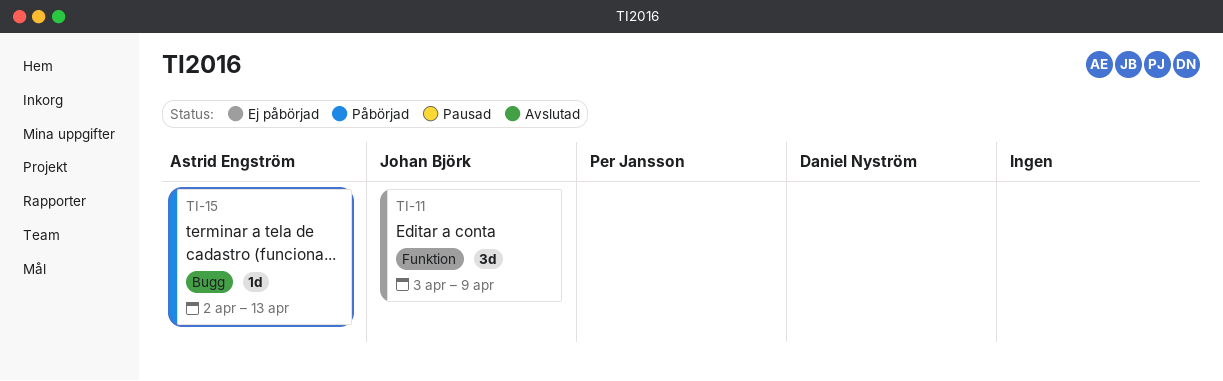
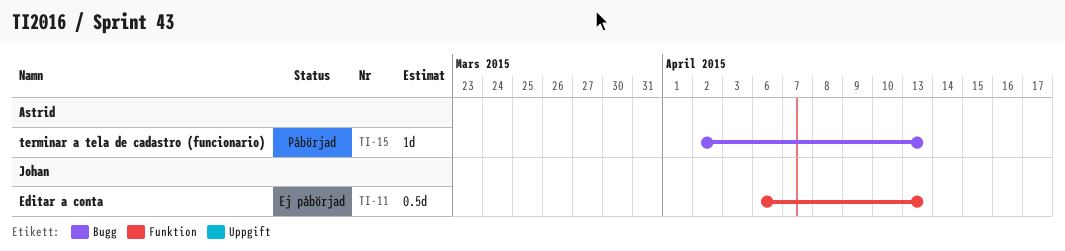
TI-11, estimate: 3d -> 0.5d
TI-11, start: Apr 3 -> Apr 6
TI-11, due: Apr 9 -> Apr 13

